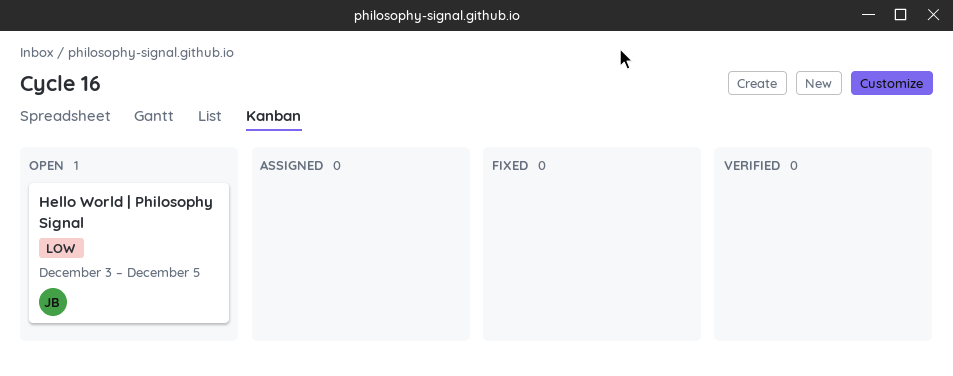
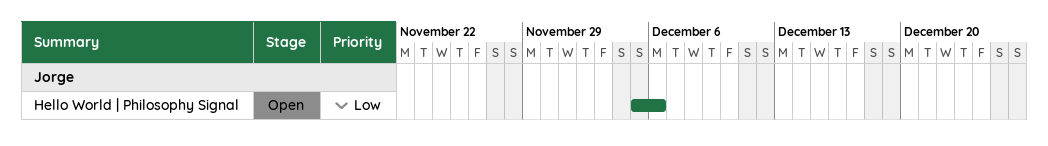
Hello World | Philosophy Signal, start: Dec 3 -> Dec 5
Hello World | Philosophy Signal, due: Dec 5 -> Dec 6

